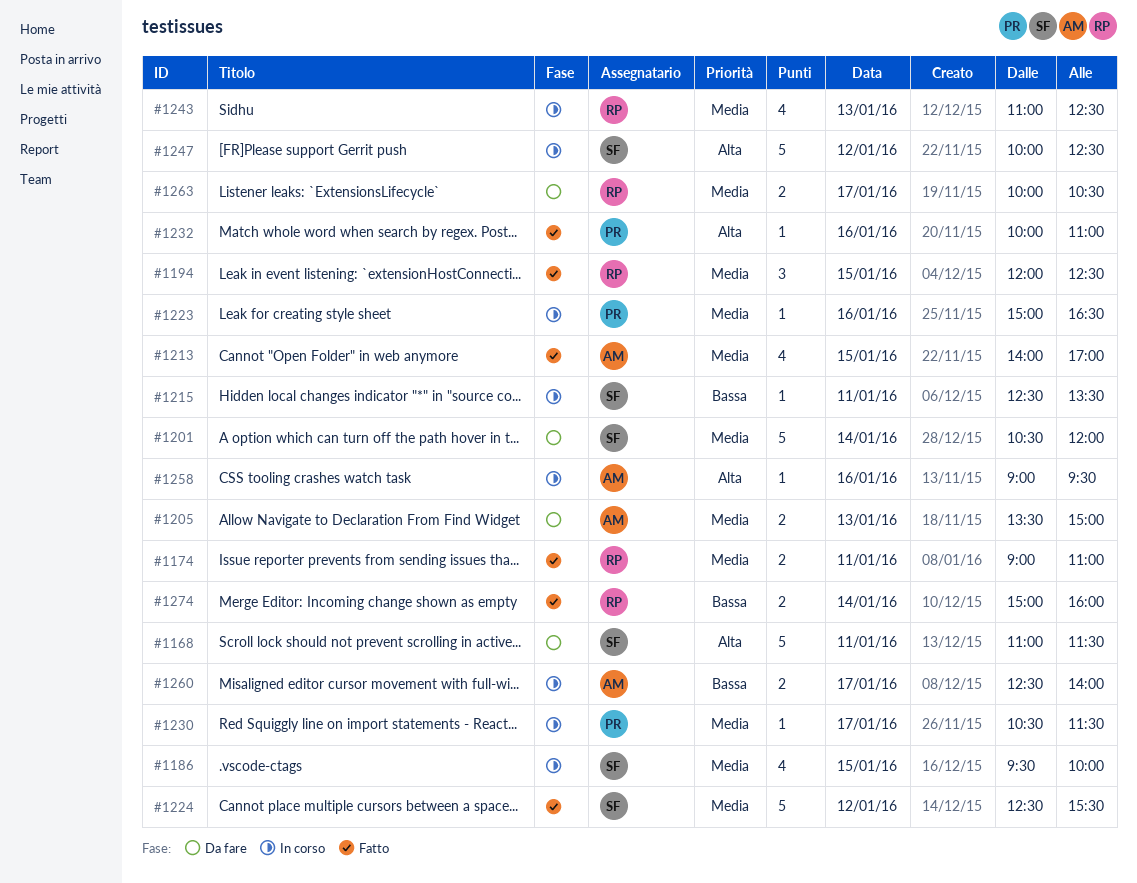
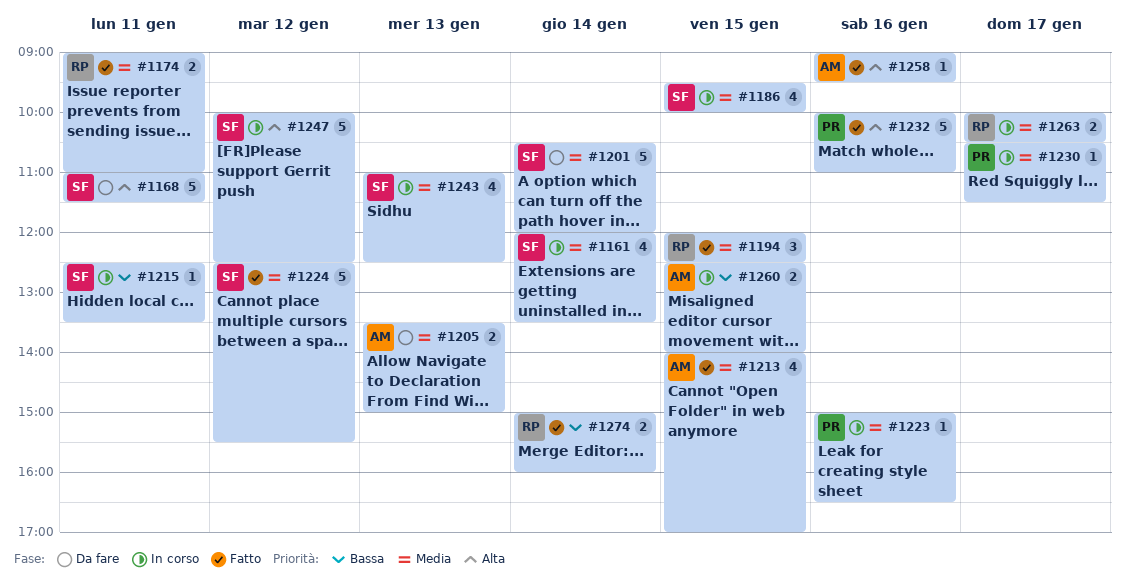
#1161: none -> present
#1232, estimate: 1 -> 5
#1243, owner: RP -> SF
#1258, status: In corso -> Fatto
#1260, day: Jan 17 -> Jan 15
#1263, status: Da fare -> In corso

